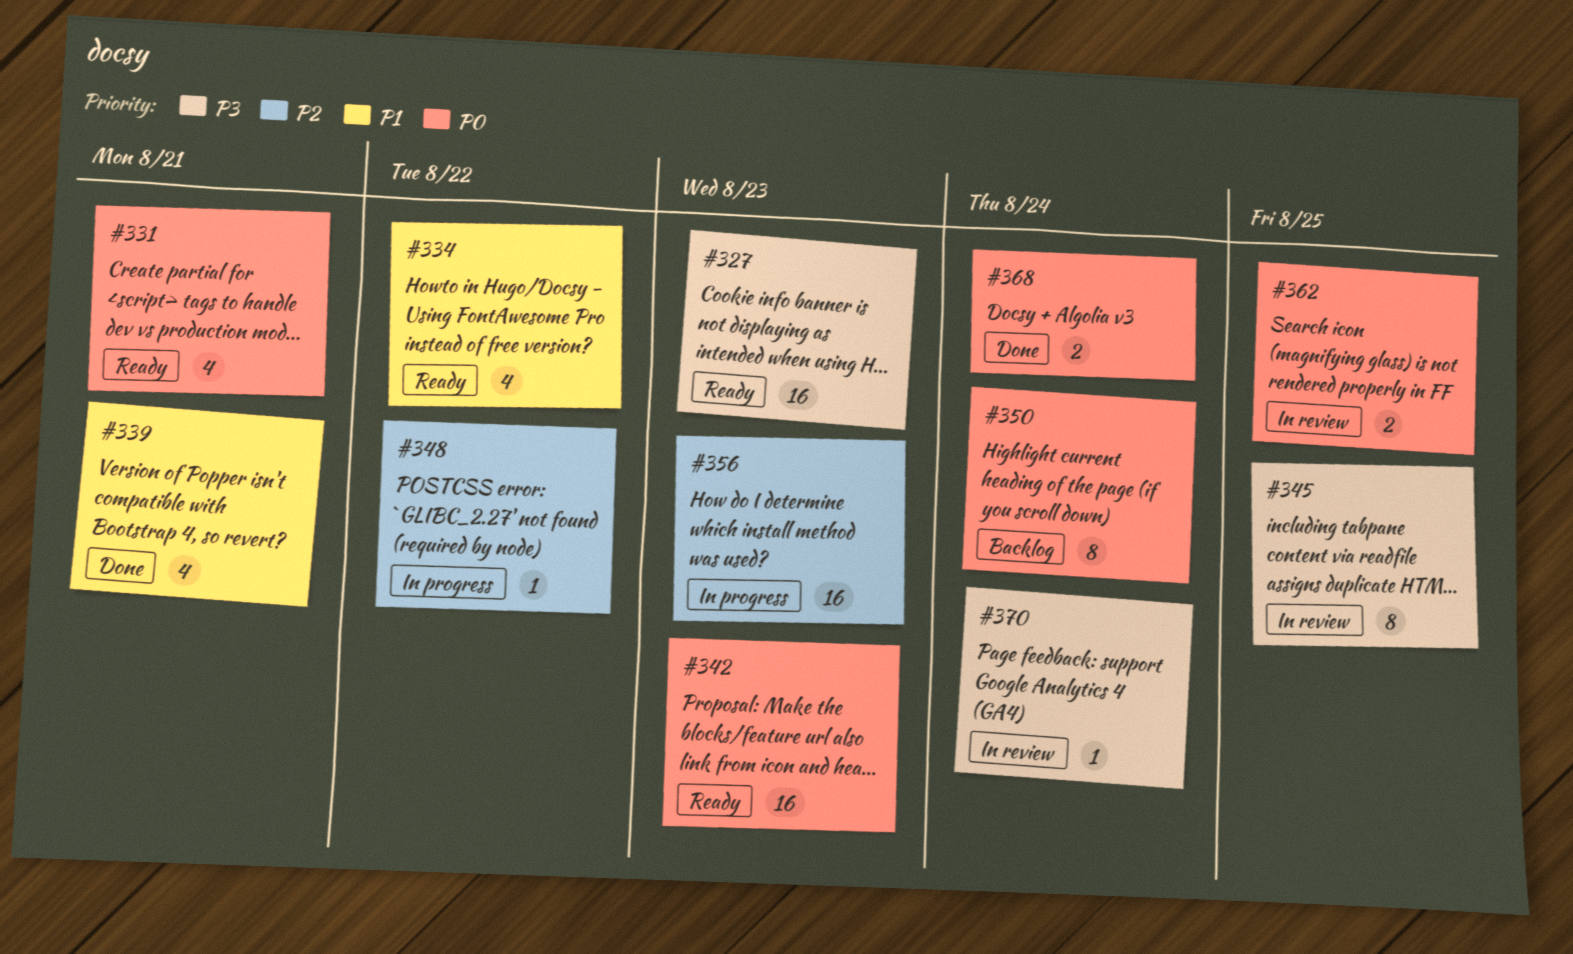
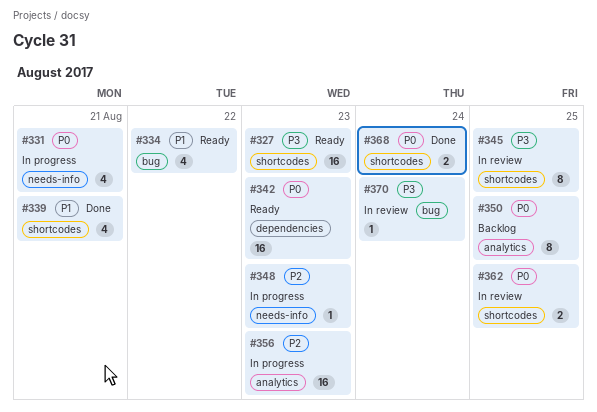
#331, status: Ready -> In progress
#348, due: Aug 22 -> Aug 23
#350, due: Aug 24 -> Aug 25

